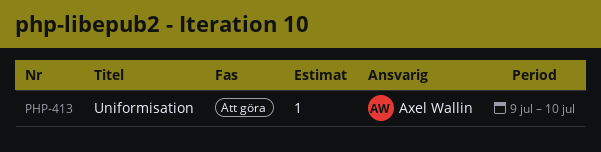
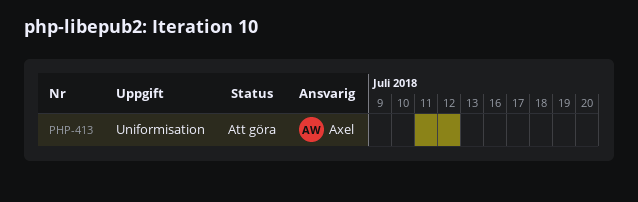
PHP-413, start: Jul 9 -> Jul 11
PHP-413, due: Jul 10 -> Jul 12

